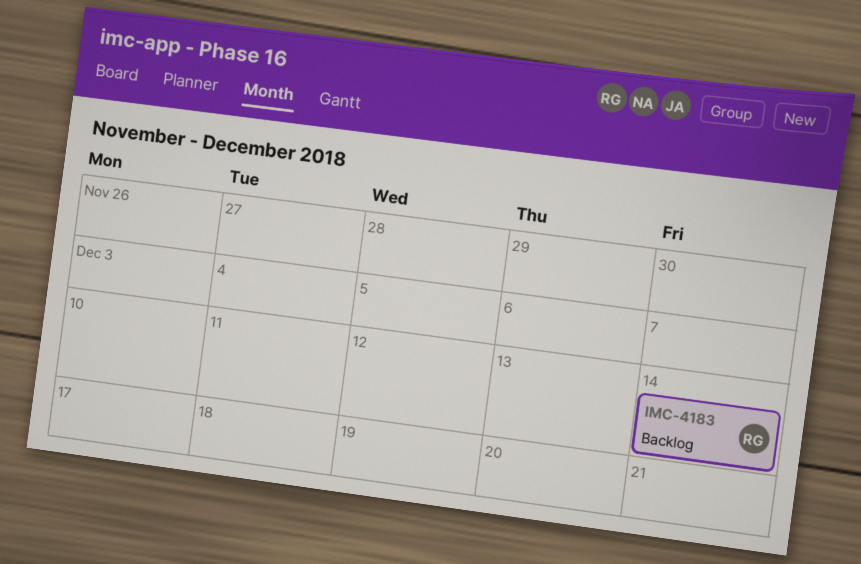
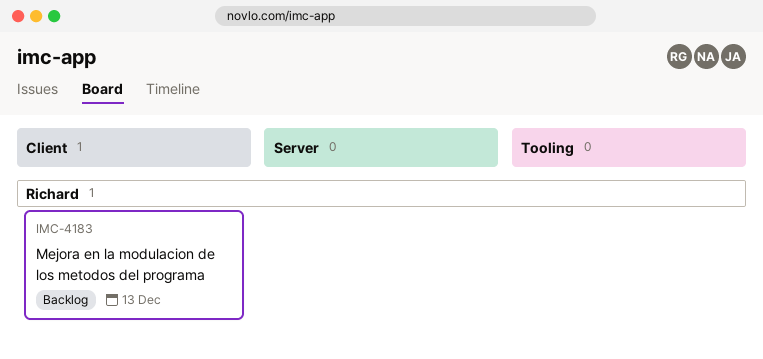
IMC-4183, due: Dec 14 -> Dec 13

